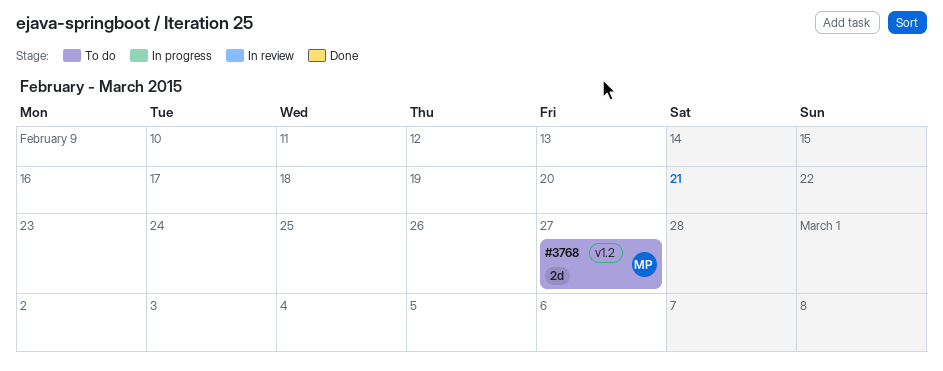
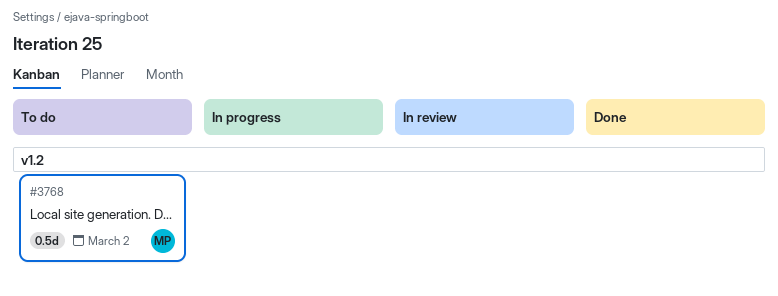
#3768, estimate: 2d -> 0.5d
#3768, due: Feb 27 -> Mar 2

